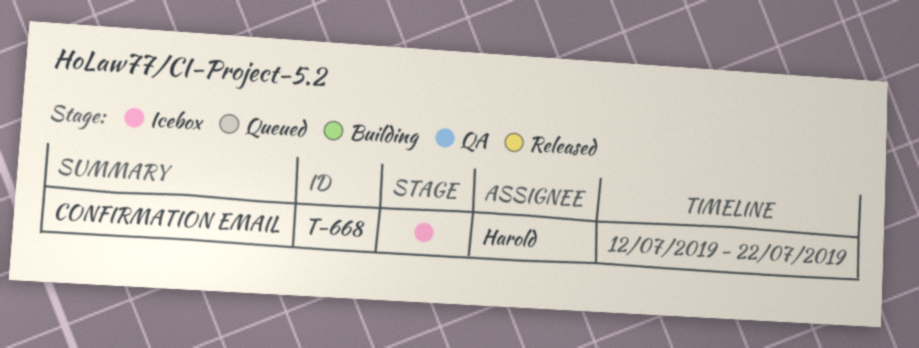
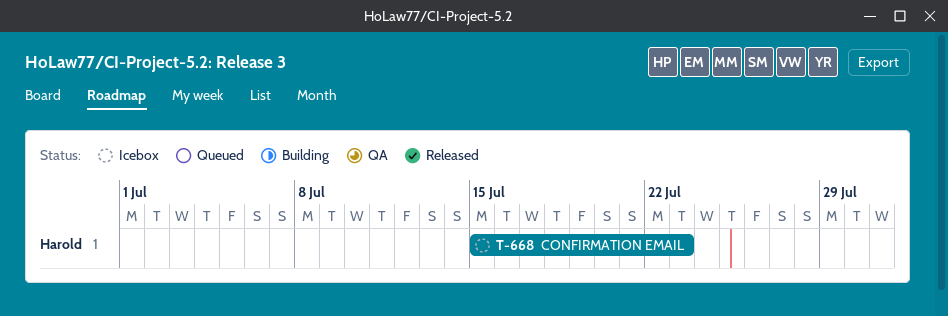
T-668, start: Jul 12 -> Jul 15
T-668, due: Jul 22 -> Jul 23

